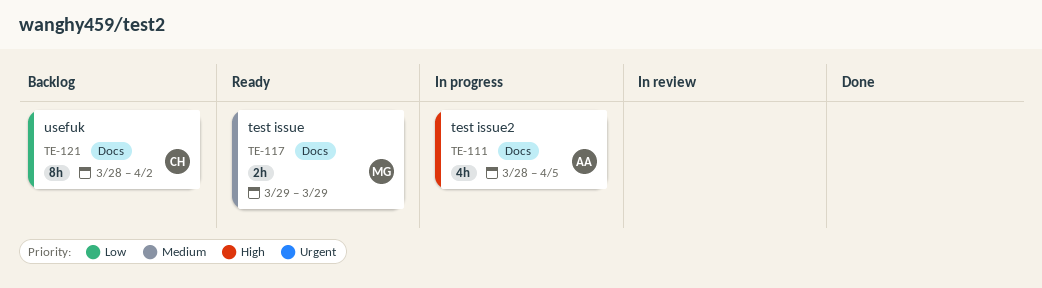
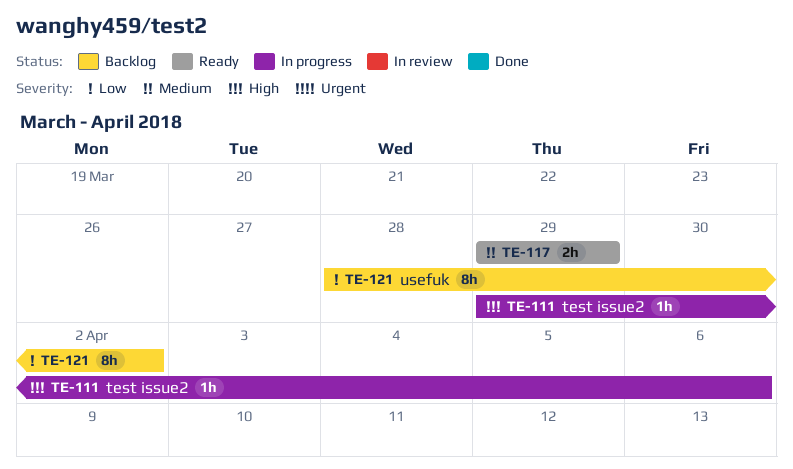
TE-111, estimate: 4h -> 1h
TE-111, start: Mar 28 -> Mar 29
TE-111, due: Apr 5 -> Apr 6

